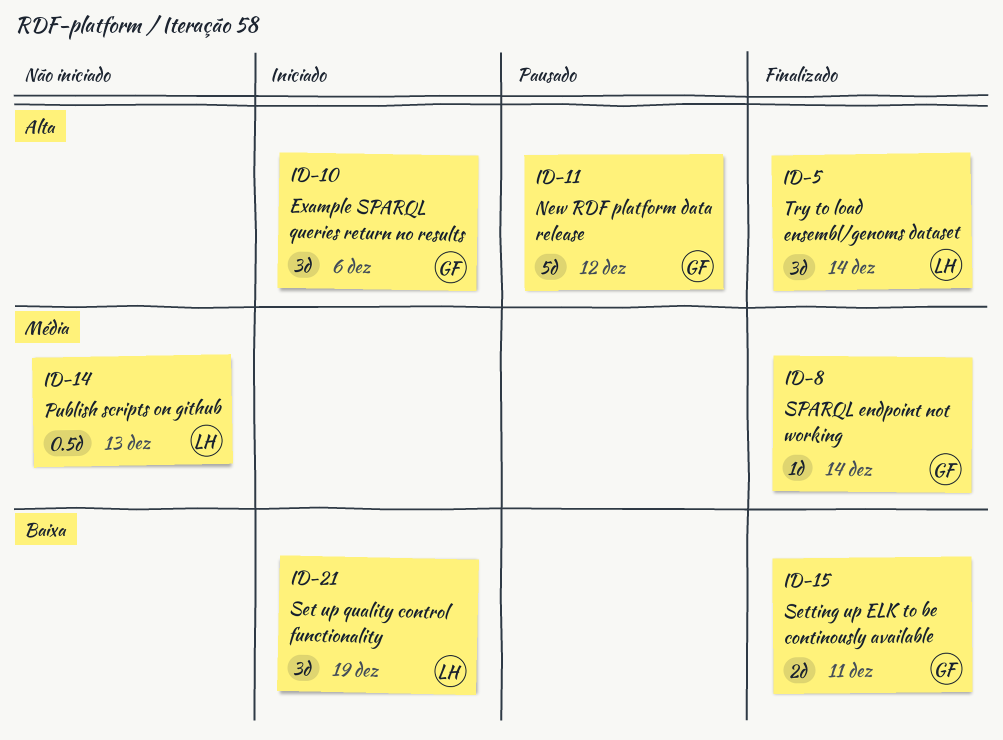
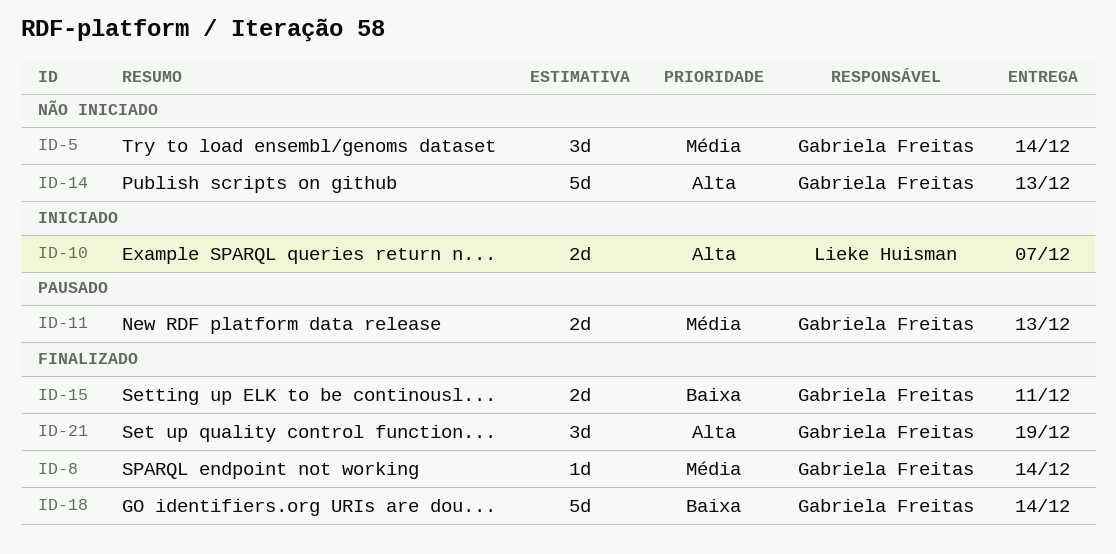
ID-5, status: Finalizado -> Não iniciado
ID-5, owner: Lieke Huisman -> Gabriela Freitas
ID-5, priority: Alta -> Média
ID-10, owner: Gabriela Freitas -> Lieke Huisman
ID-10, estimate: 3d -> 2d
ID-10, due: Dec 6 -> Dec 7
ID-11, priority: Alta -> Média
ID-11, estimate: 5d -> 2d
ID-11, due: Dec 12 -> Dec 13
ID-14, owner: Lieke Huisman -> Gabriela Freitas
ID-14, priority: Média -> Alta
ID-14, estimate: 0.5d -> 5d
ID-18: none -> present
ID-21, status: Iniciado -> Finalizado
ID-21, owner: Lieke Huisman -> Gabriela Freitas
ID-21, priority: Baixa -> Alta

